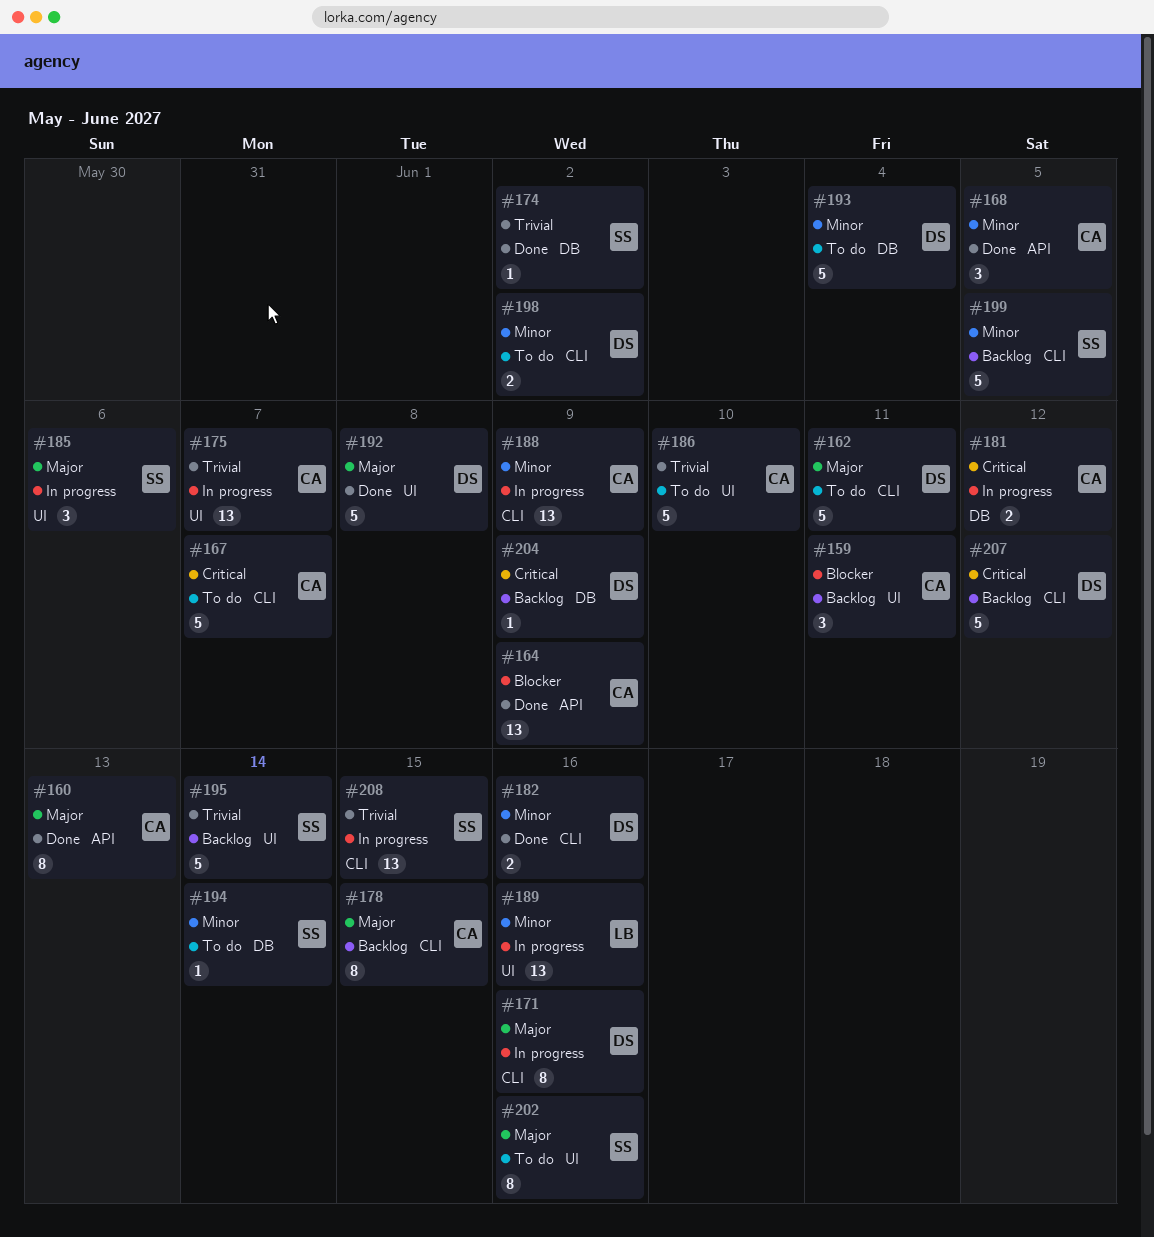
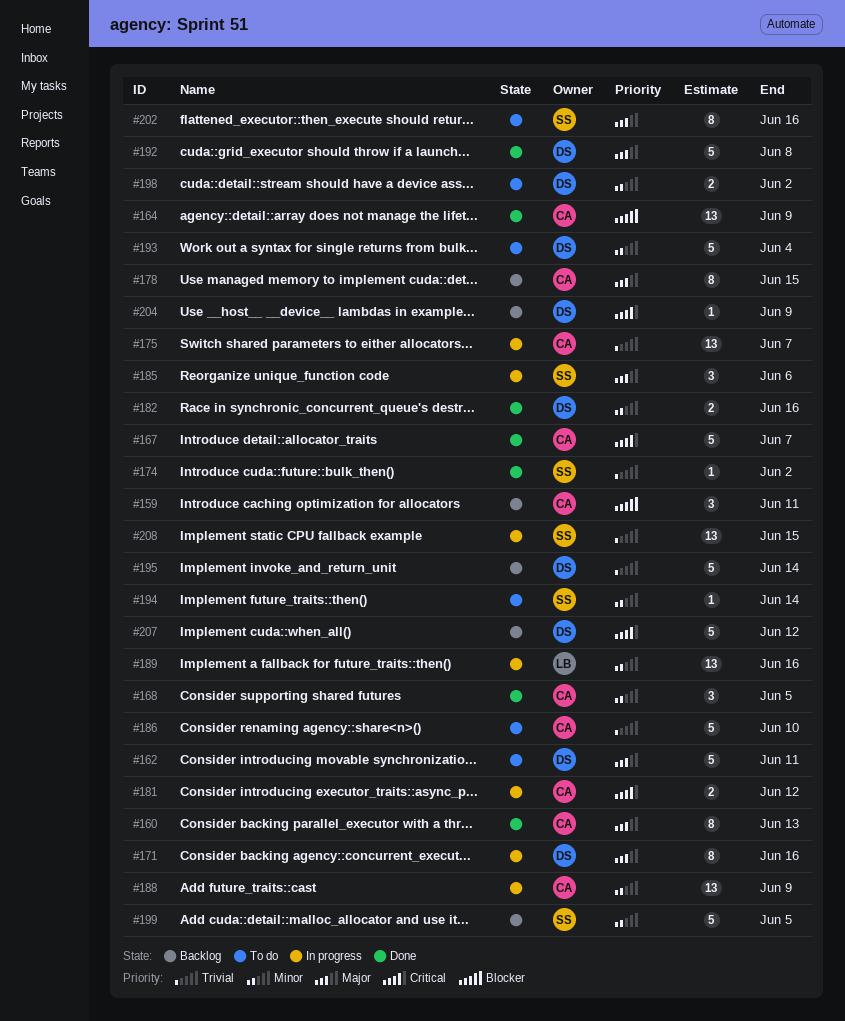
#167, status: To do -> Done
#195, owner: SS -> DS

